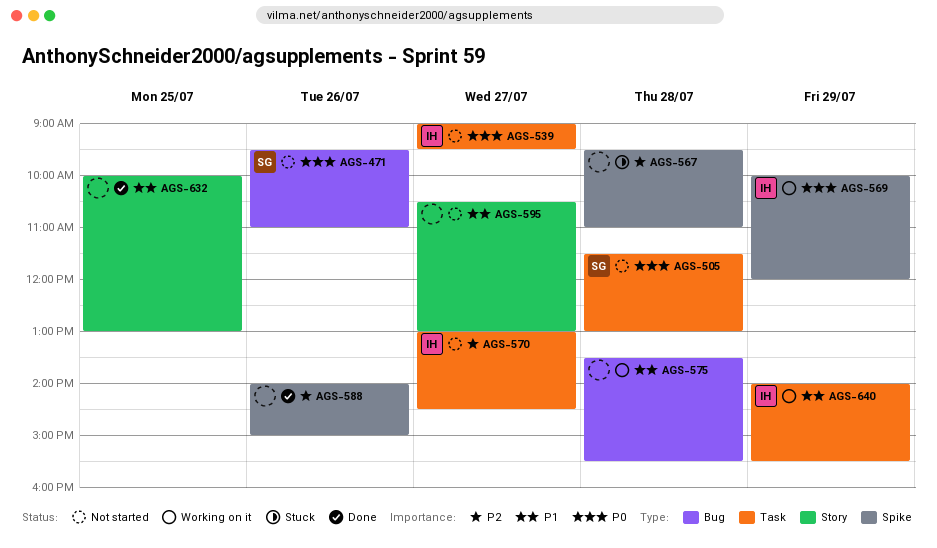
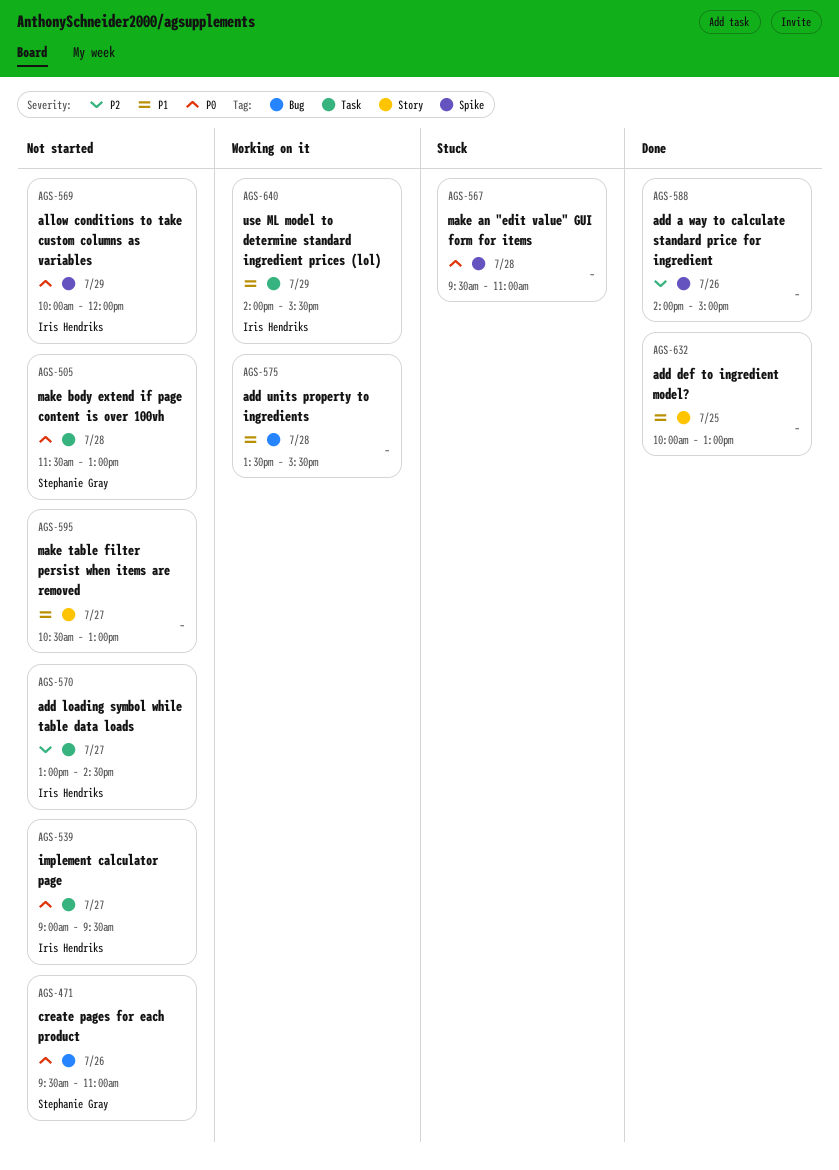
AGS-567, priority: P2 -> P0
AGS-569, status: Working on it -> Not started

